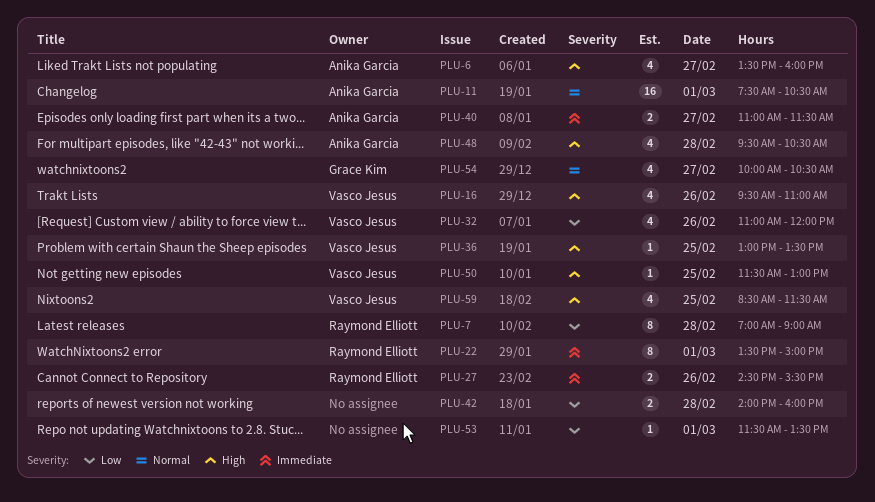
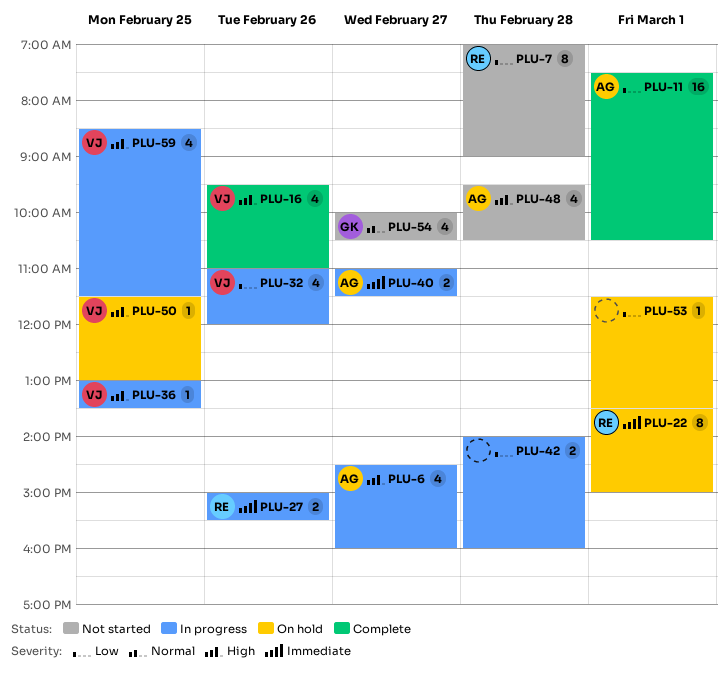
PLU-6, begins: 13:30 -> 14:30
PLU-11, priority: Normal -> Low
PLU-27, begins: 14:30 -> 15:00

